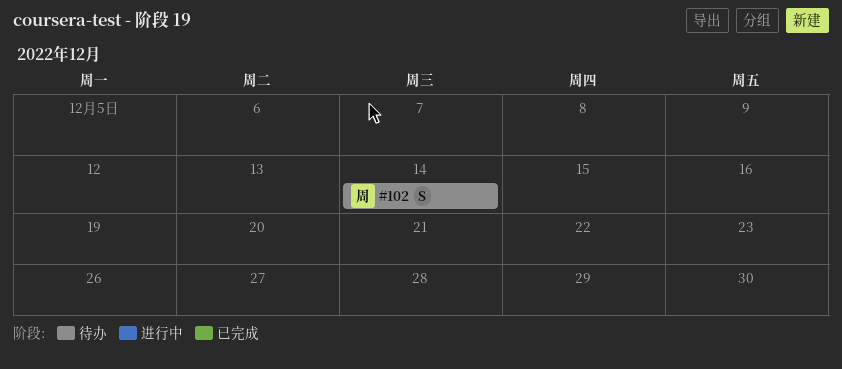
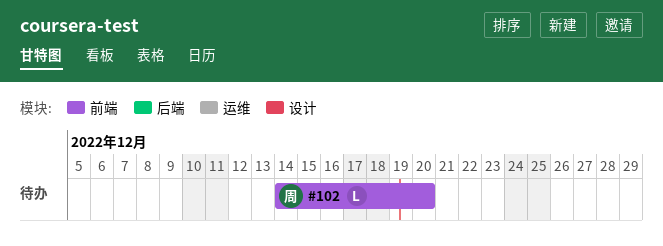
#102, estimate: S -> L
#102, due: Dec 14 -> Dec 20

